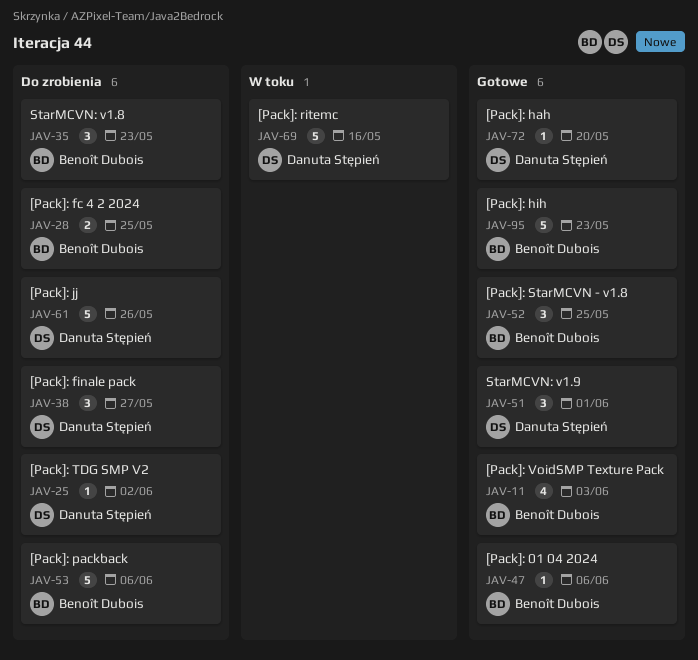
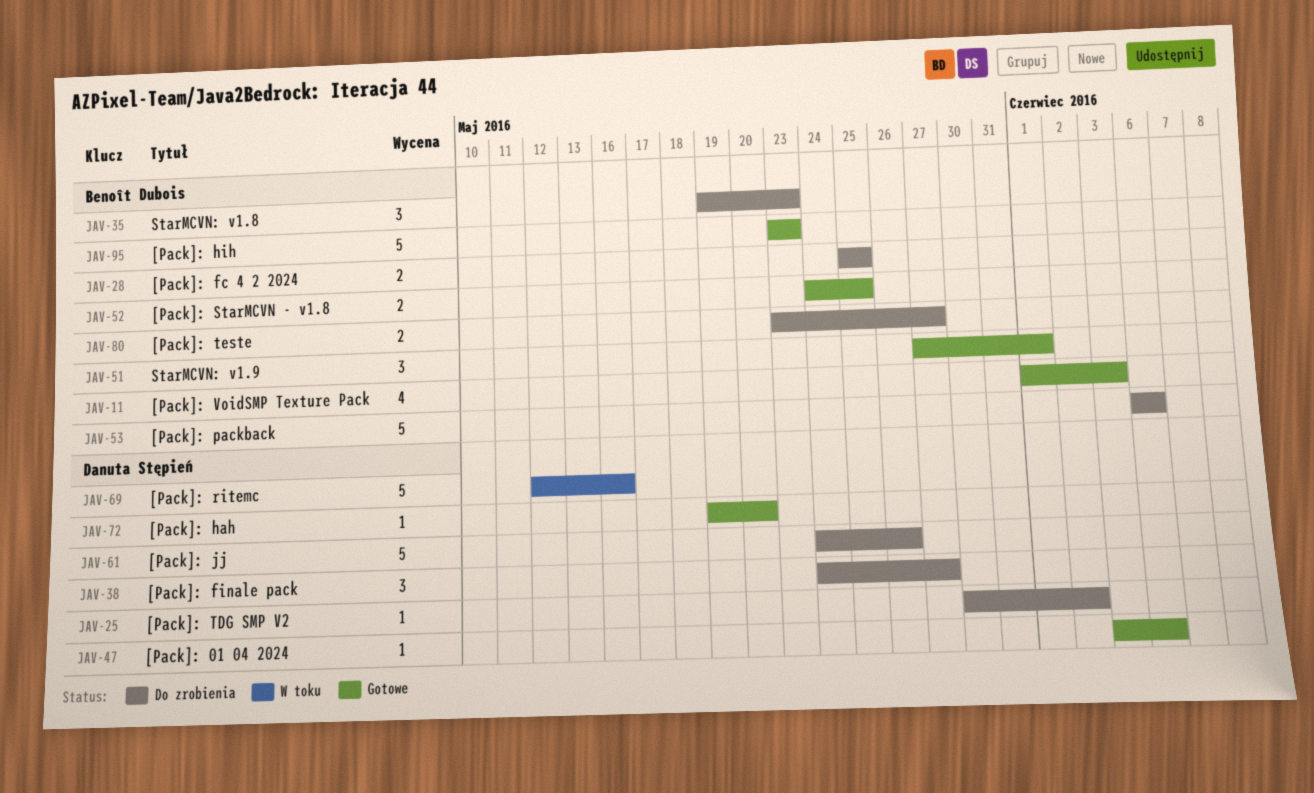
JAV-47, owner: Benoît Dubois -> Danuta Stępień
JAV-51, owner: Danuta Stępień -> Benoît Dubois
JAV-52, estimate: 3 -> 2
JAV-80: none -> present

